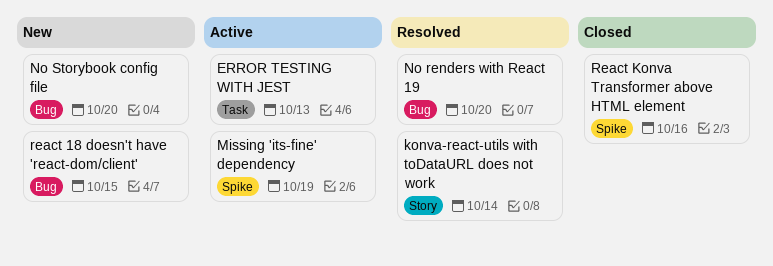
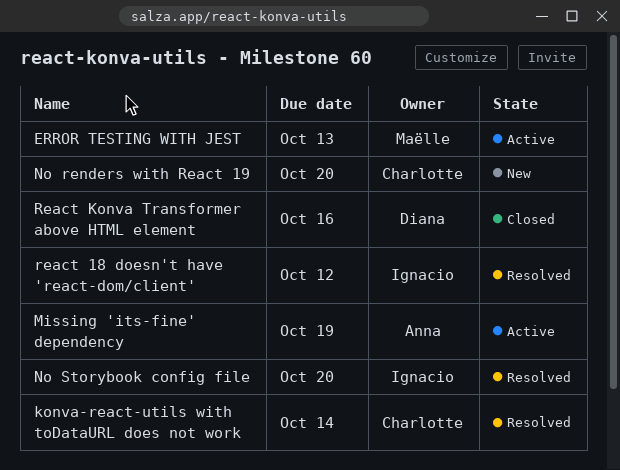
No renders with React 19, status: Resolved -> New
No Storybook config file, status: New -> Resolved
react 18 doesn't have 'react-dom/client', status: New -> Resolved
react 18 doesn't have 'react-dom/client', due: Oct 15 -> Oct 12

